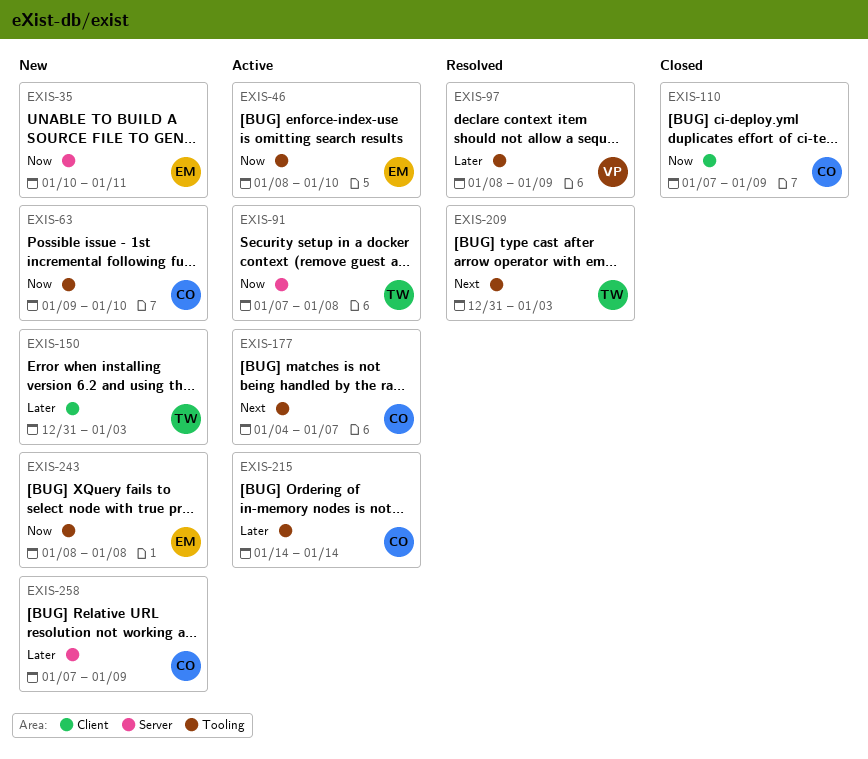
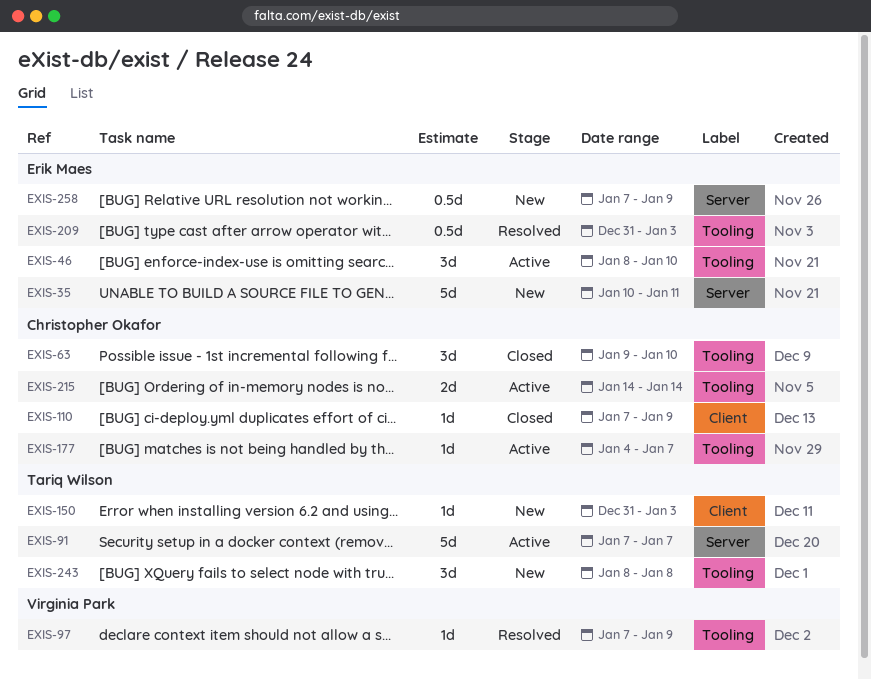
EXIS-63, status: New -> Closed
EXIS-91, due: Jan 8 -> Jan 7
EXIS-97, start: Jan 8 -> Jan 7
EXIS-209, owner: Tariq Wilson -> Erik Maes
EXIS-243, owner: Erik Maes -> Tariq Wilson
EXIS-258, owner: Christopher Okafor -> Erik Maes

